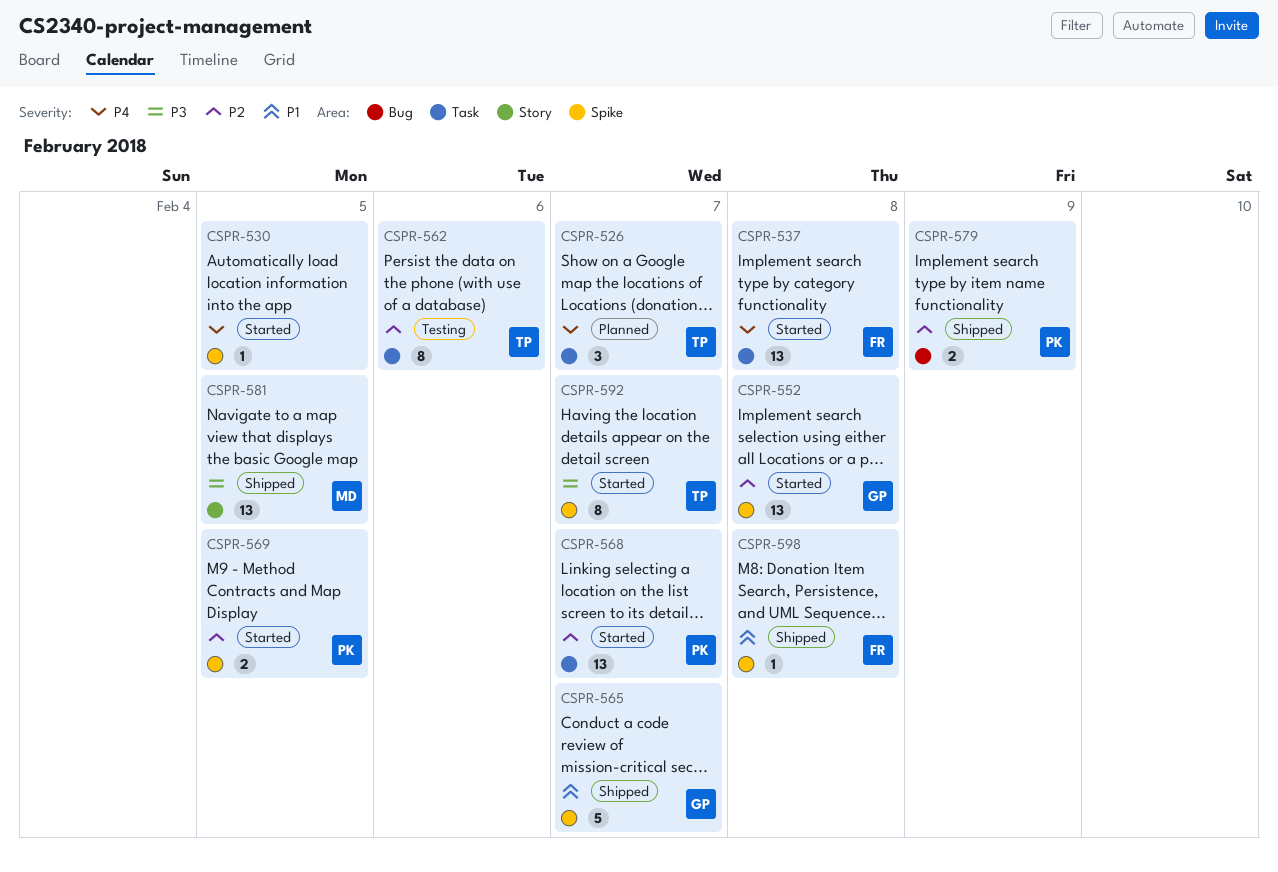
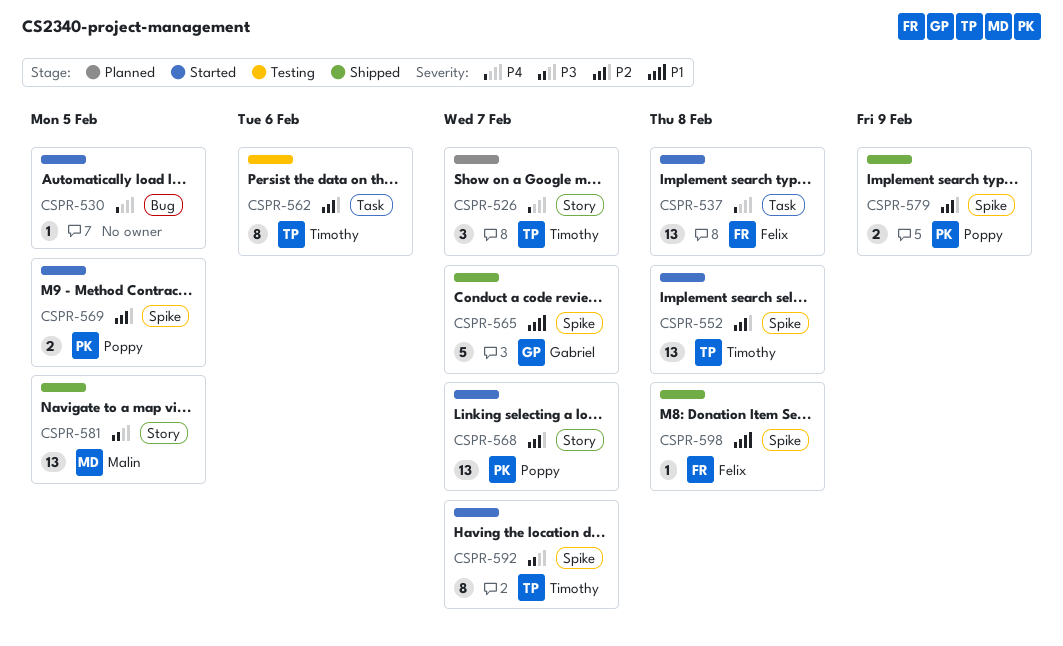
CSPR-526, label: Task -> Story
CSPR-530, label: Spike -> Bug
CSPR-552, owner: Gabriel -> Timothy
CSPR-568, label: Task -> Story
CSPR-579, label: Bug -> Spike

